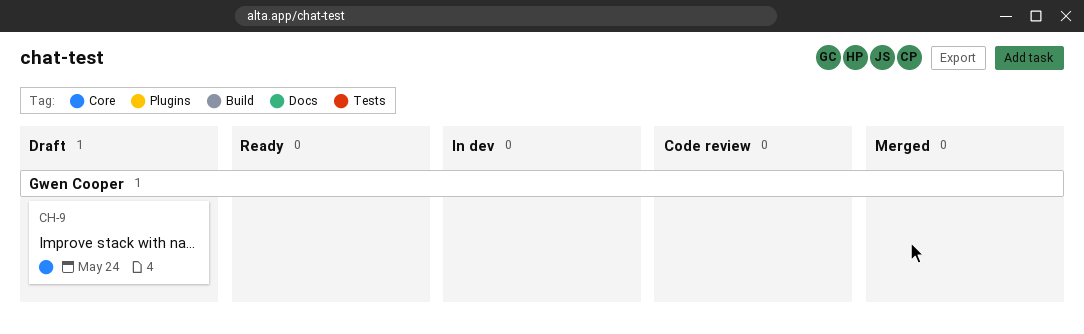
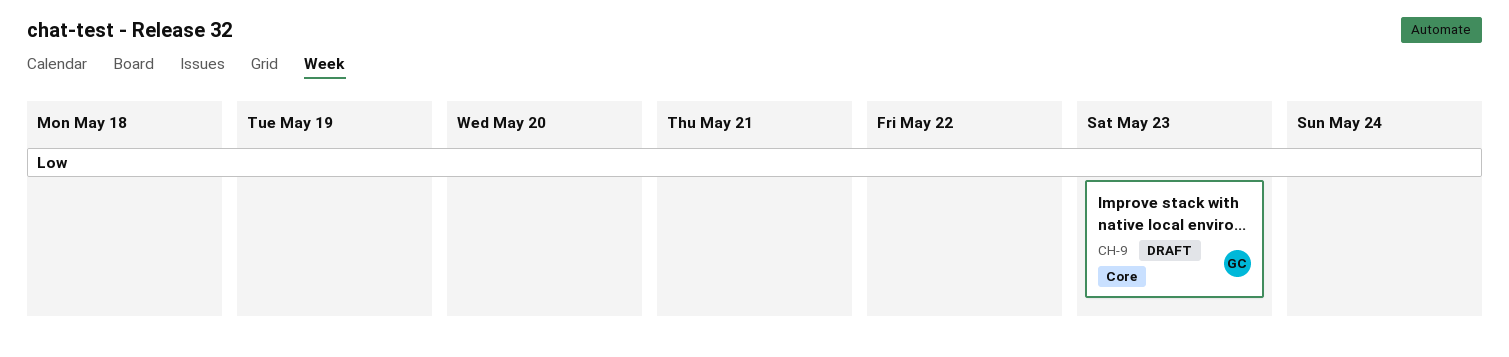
CH-9, due: May 24 -> May 23

